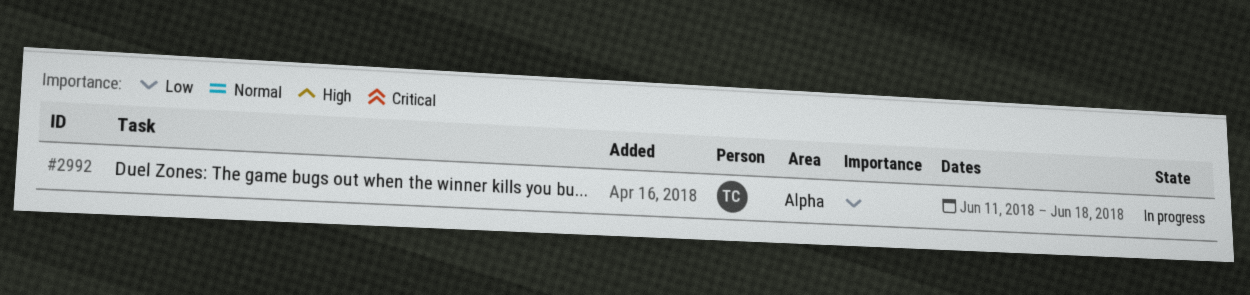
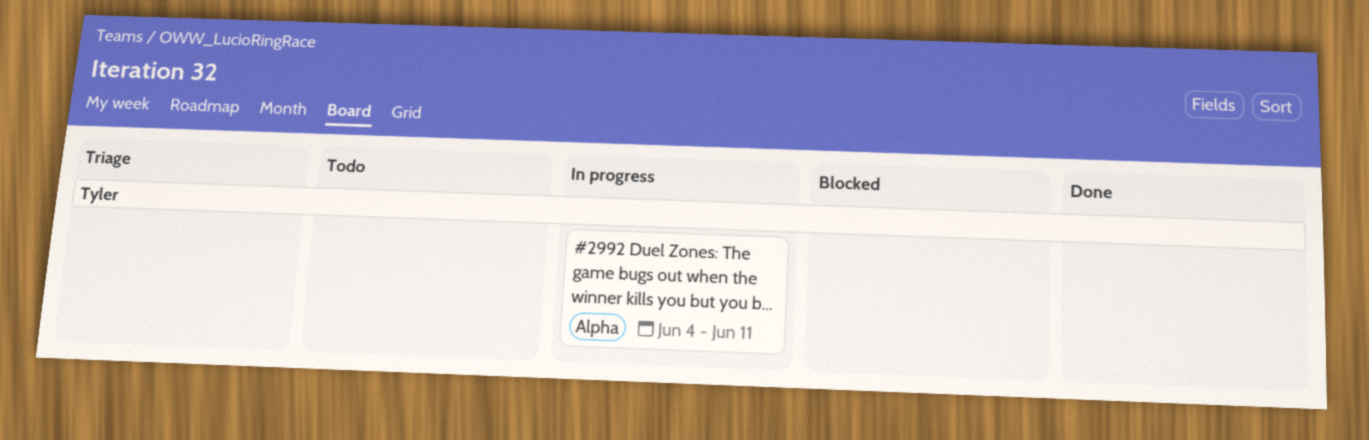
#2992, start: Jun 11 -> Jun 4
#2992, due: Jun 18 -> Jun 11

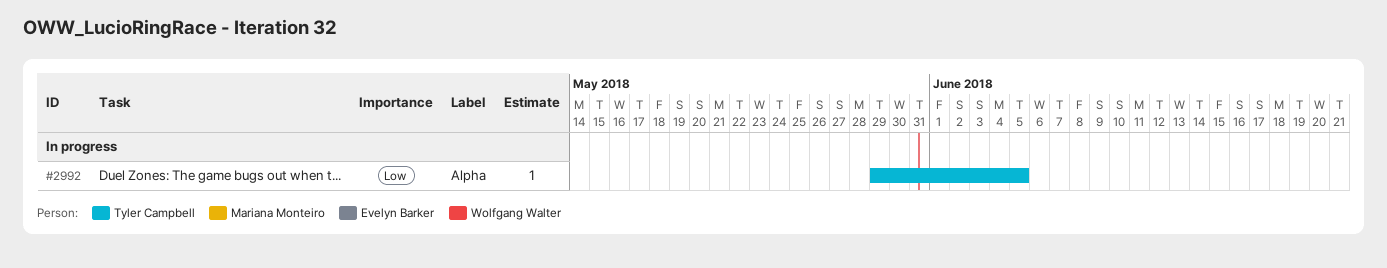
#2992, start: Jun 4 -> May 29
#2992, due: Jun 11 -> Jun 5

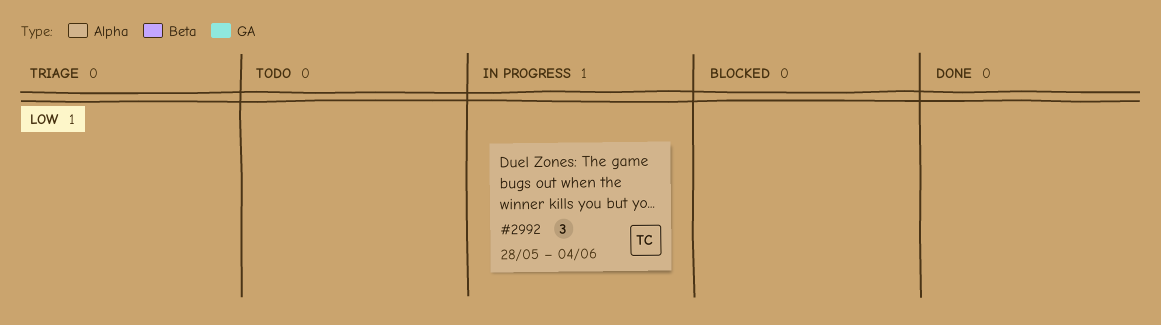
#2992, estimate: 1 -> 3
#2992, start: May 29 -> May 28
#2992, due: Jun 5 -> Jun 4

